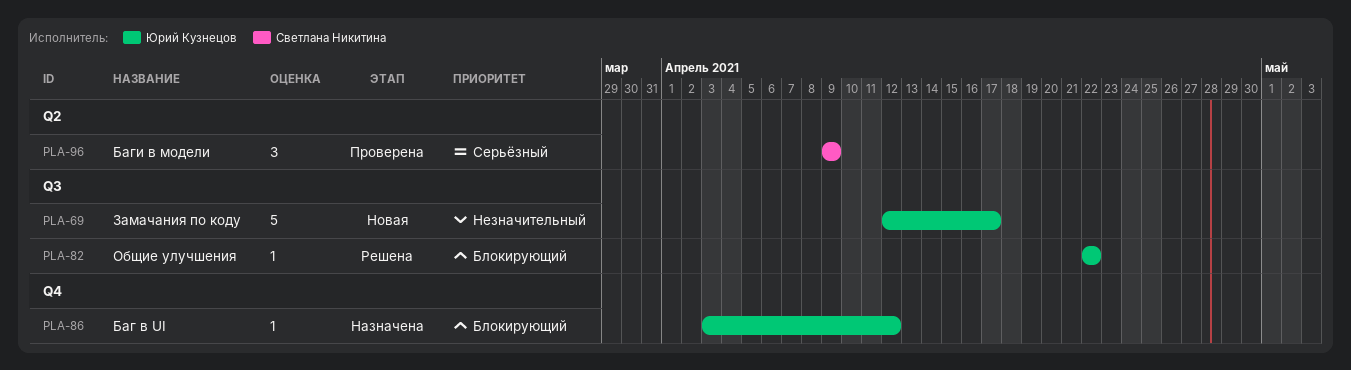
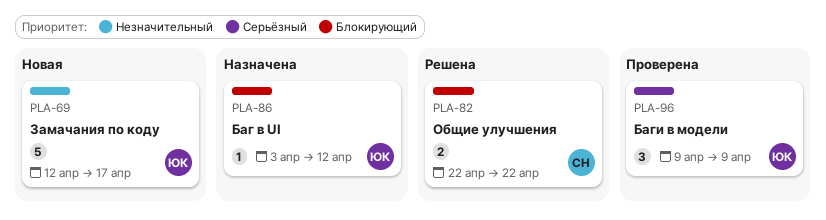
PLA-82, owner: Юрий Кузнецов -> Светлана Никитина
PLA-82, estimate: 1 -> 2
PLA-96, owner: Светлана Никитина -> Юрий Кузнецов

